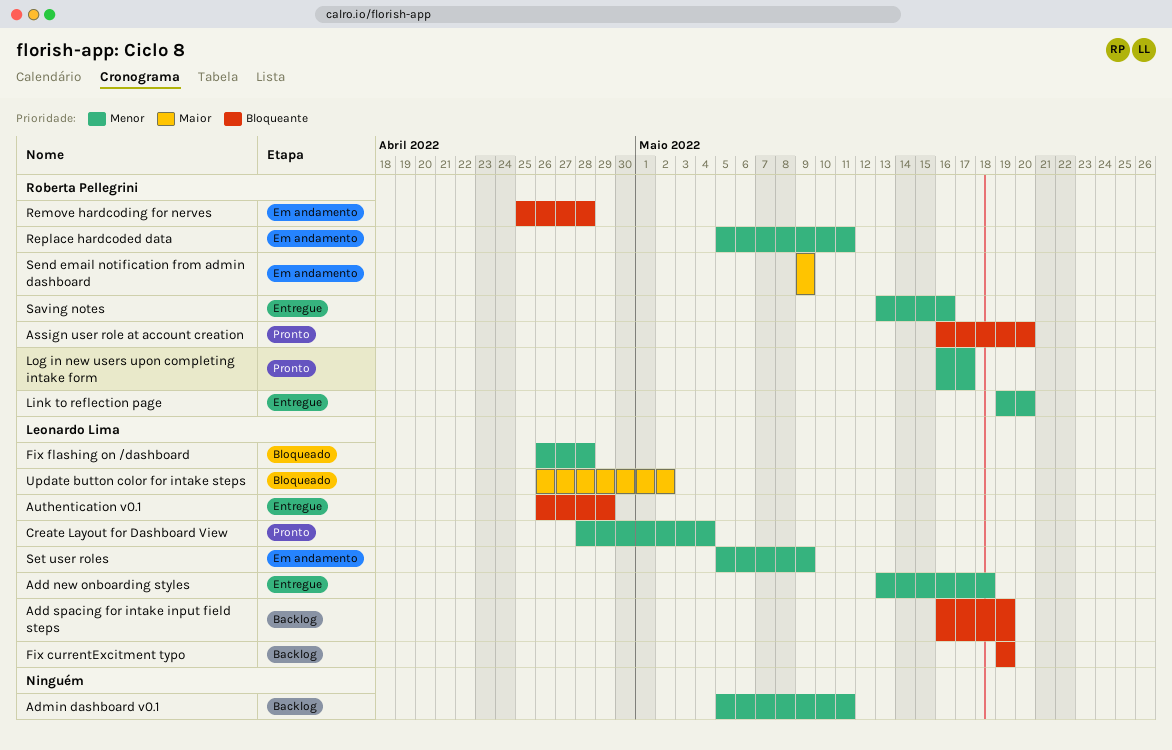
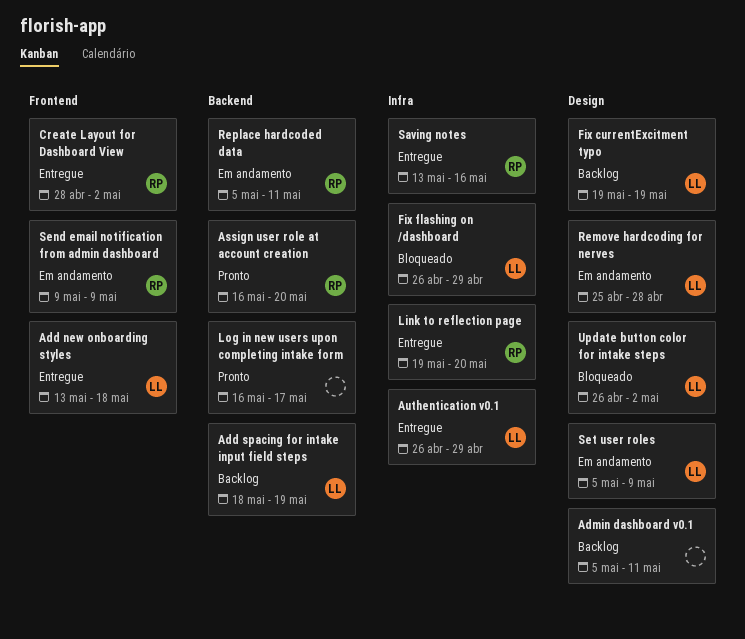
Add spacing for intake input field steps, start: May 16 -> May 18
Create Layout for Dashboard View, status: Pronto -> Entregue
Create Layout for Dashboard View, owner: Leonardo Lima -> Roberta Pellegrini
Create Layout for Dashboard View, due: May 4 -> May 2
Fix flashing on /dashboard, due: Apr 28 -> Apr 29
Log in new users upon completing intake form, owner: Roberta Pellegrini -> none
Remove hardcoding for nerves, owner: Roberta Pellegrini -> Leonardo Lima

